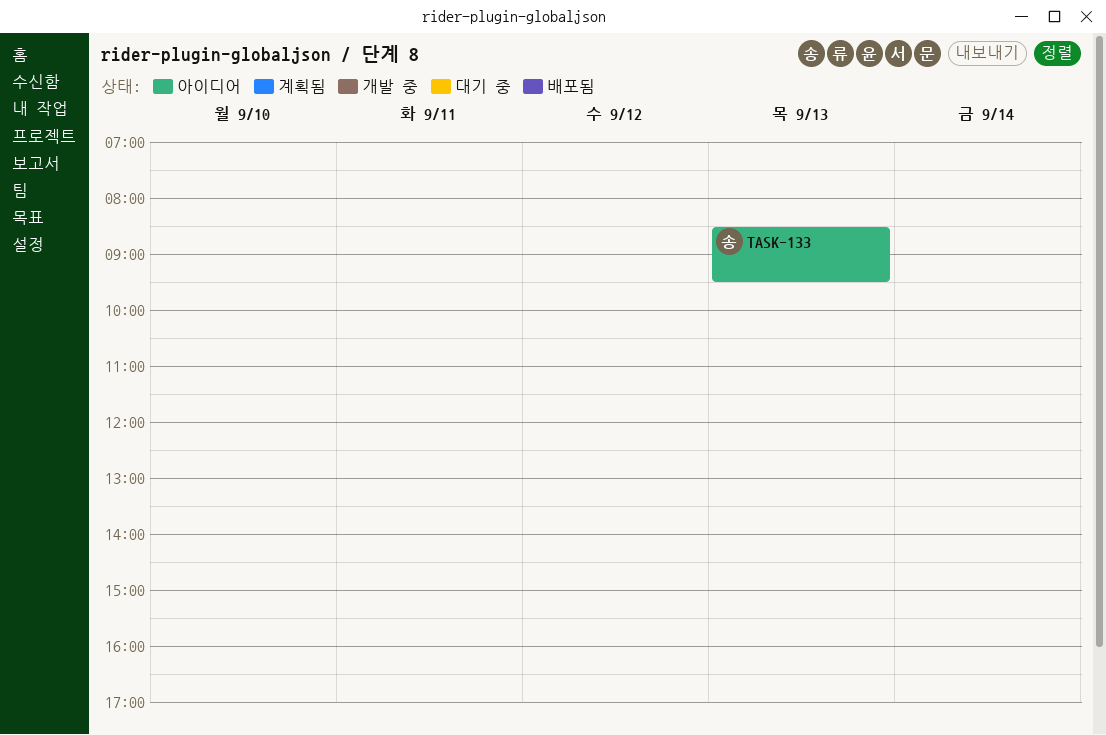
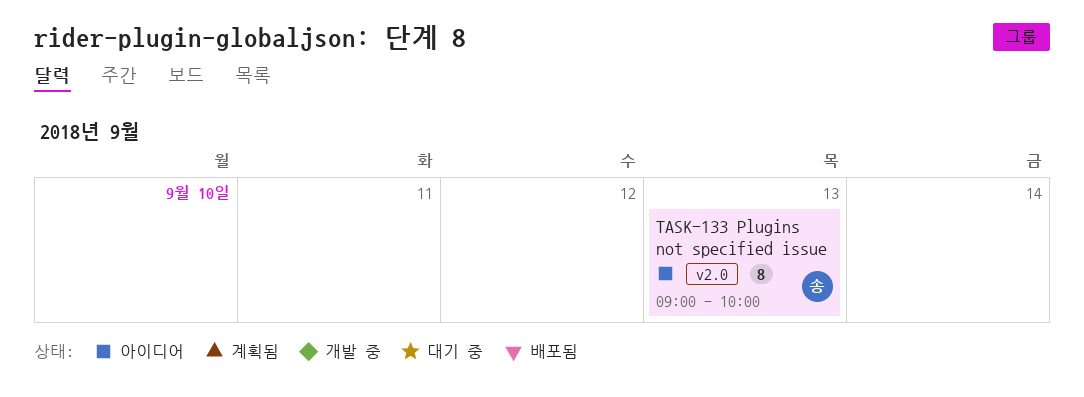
TASK-133, begins: 08:30 -> 09:00
TASK-133, ends: 09:30 -> 10:00

